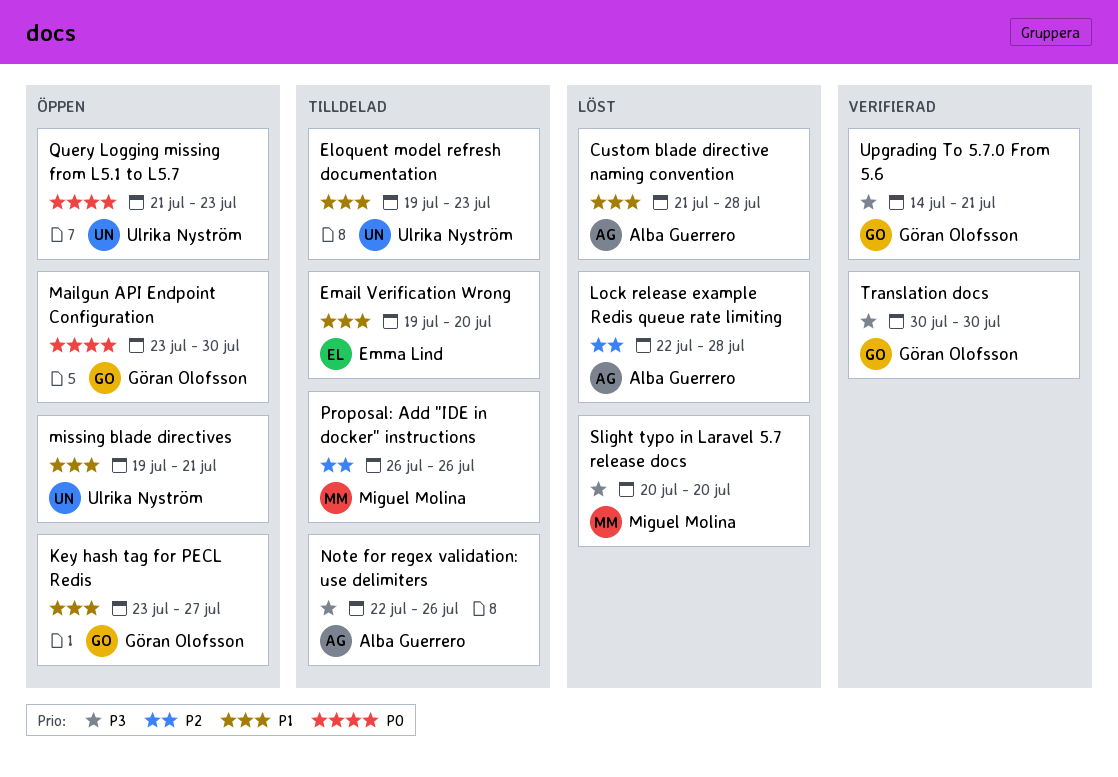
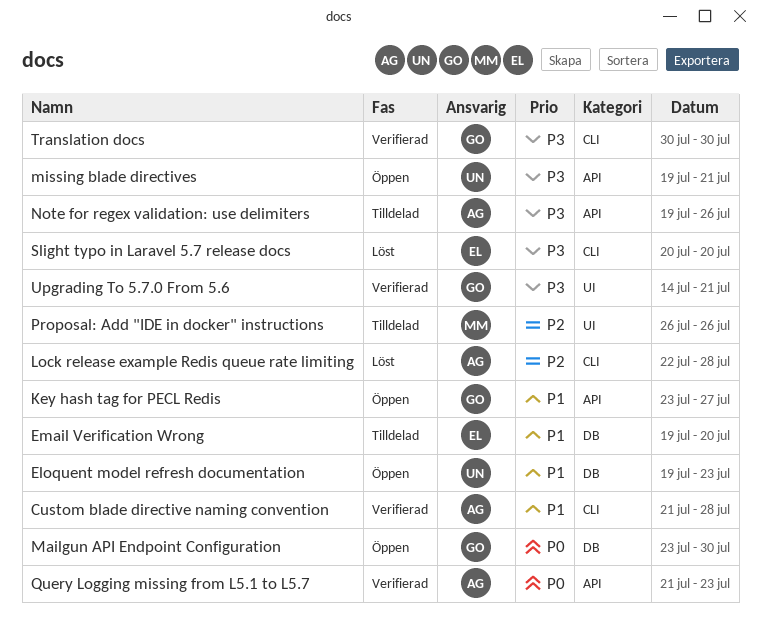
Custom blade directive naming convention, status: Löst -> Verifierad
Eloquent model refresh documentation, status: Tilldelad -> Öppen
missing blade directives, priority: P1 -> P3
Note for regex validation: use delimiters, start: Jul 22 -> Jul 19
Query Logging missing from L5.1 to L5.7, status: Öppen -> Verifierad
Query Logging missing from L5.1 to L5.7, owner: Ulrika Nyström -> Alba Guerrero
Slight typo in Laravel 5.7 release docs, owner: Miguel Molina -> Emma Lind

